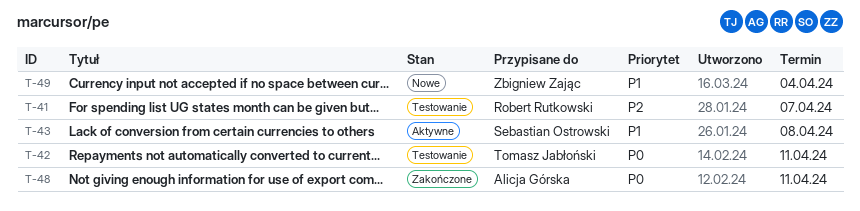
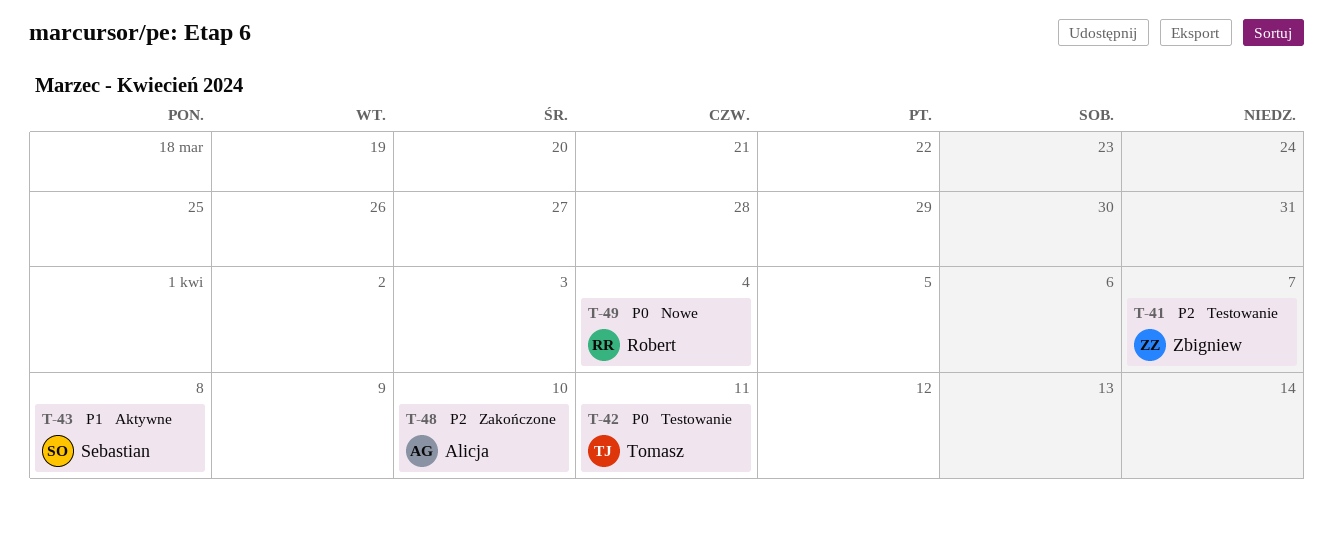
T-41, owner: Robert Rutkowski -> Zbigniew Zając
T-48, priority: P0 -> P2
T-48, due: Apr 11 -> Apr 10
T-49, owner: Zbigniew Zając -> Robert Rutkowski
T-49, priority: P1 -> P0

